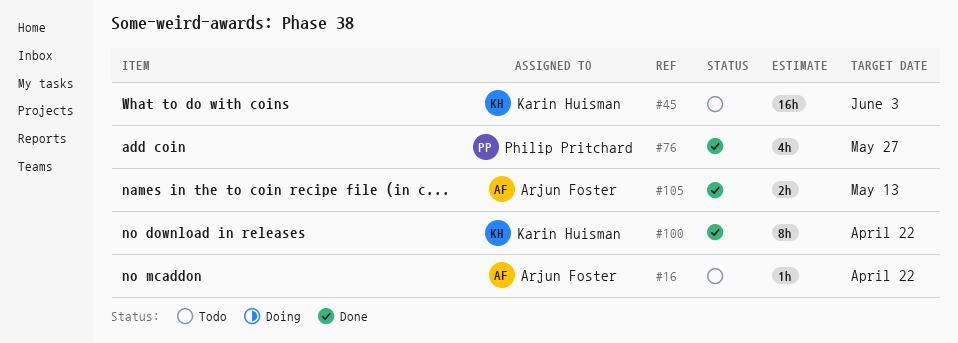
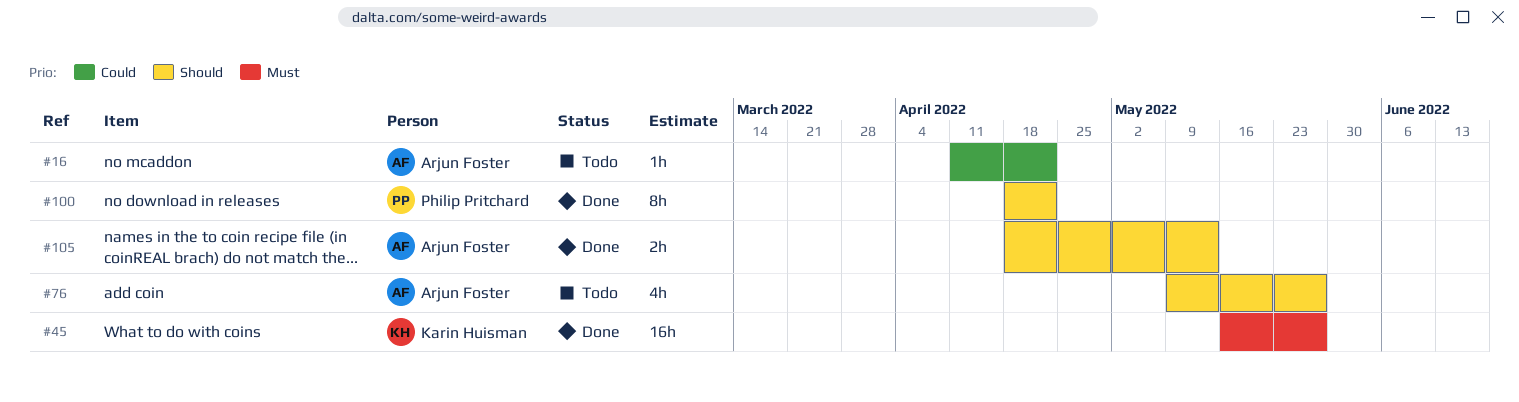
#45, status: Todo -> Done
#45, due: Jun 3 -> May 27
#76, status: Done -> Todo
#76, owner: Philip Pritchard -> Arjun Foster
#100, owner: Karin Huisman -> Philip Pritchard

